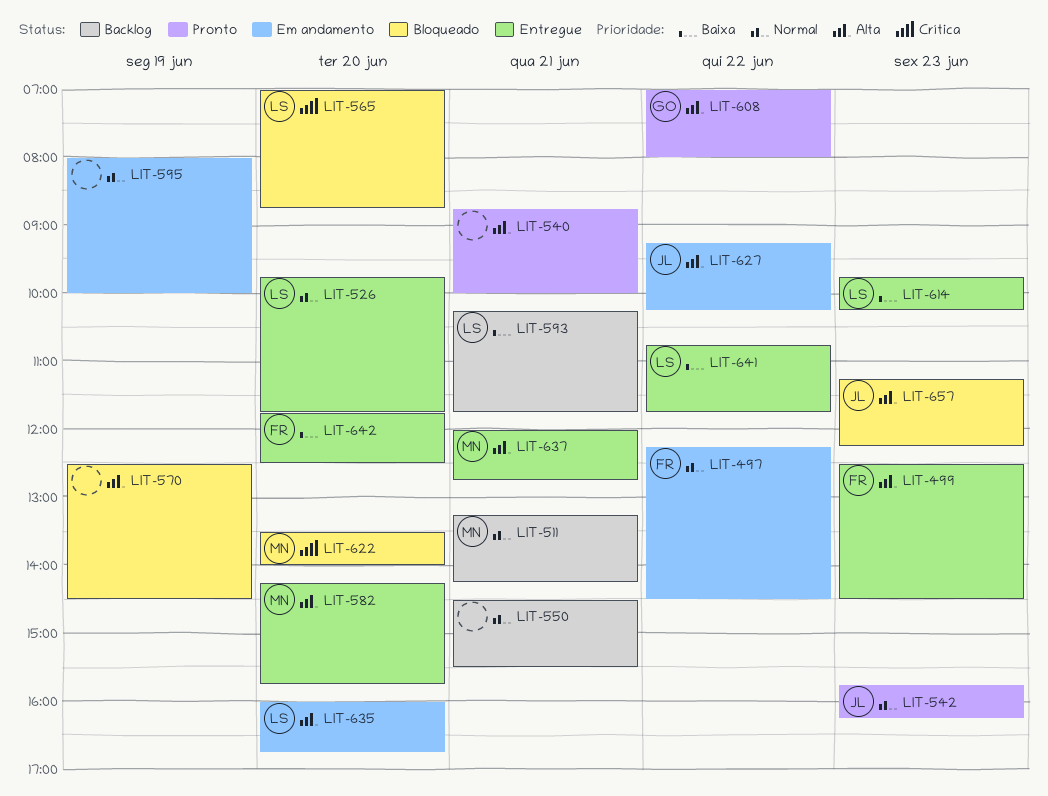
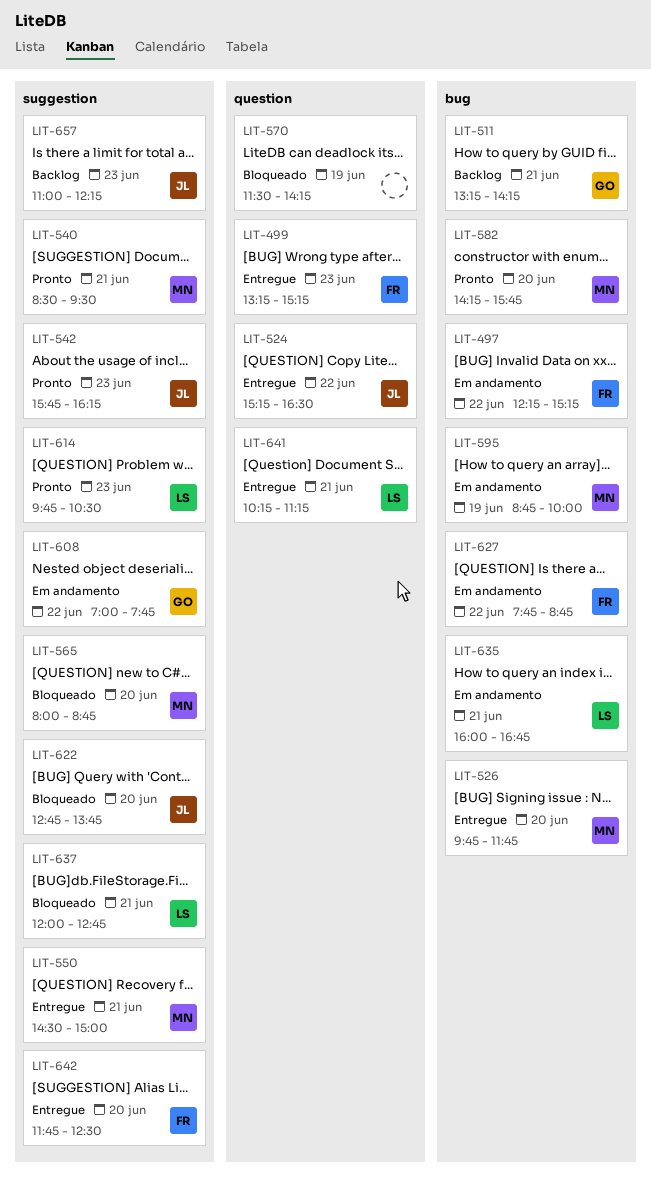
LIT-497, ends: 14:30 -> 15:15
LIT-499, begins: 12:30 -> 13:15
LIT-499, ends: 14:30 -> 15:15
LIT-511, owner: MN -> GO
LIT-524: none -> present
LIT-526, owner: LS -> MN
LIT-540, owner: none -> MN
LIT-540, begins: 08:45 -> 08:30
LIT-540, ends: 10:00 -> 09:30
LIT-550, status: Backlog -> Entregue
LIT-550, owner: none -> MN
LIT-550, ends: 15:30 -> 15:00
LIT-565, owner: LS -> MN
LIT-565, begins: 07:00 -> 08:00
LIT-570, begins: 12:30 -> 11:30
LIT-570, ends: 14:30 -> 14:15
LIT-582, status: Entregue -> Pronto
LIT-593: present -> none
LIT-595, owner: none -> MN
LIT-595, begins: 08:00 -> 08:45
LIT-608, status: Pronto -> Em andamento
LIT-608, ends: 08:00 -> 07:45
LIT-614, status: Entregue -> Pronto
LIT-614, ends: 10:15 -> 10:30
LIT-622, owner: MN -> JL
LIT-622, begins: 13:30 -> 12:45
LIT-622, ends: 14:00 -> 13:45
LIT-627, owner: JL -> FR
LIT-627, begins: 09:15 -> 07:45
LIT-627, ends: 10:15 -> 08:45
LIT-635, day: Jun 20 -> Jun 21
LIT-637, status: Entregue -> Bloqueado
LIT-637, owner: MN -> LS
LIT-641, day: Jun 22 -> Jun 21
LIT-641, begins: 10:45 -> 10:15
LIT-641, ends: 11:45 -> 11:15
LIT-657, status: Bloqueado -> Backlog
LIT-657, begins: 11:15 -> 11:00

